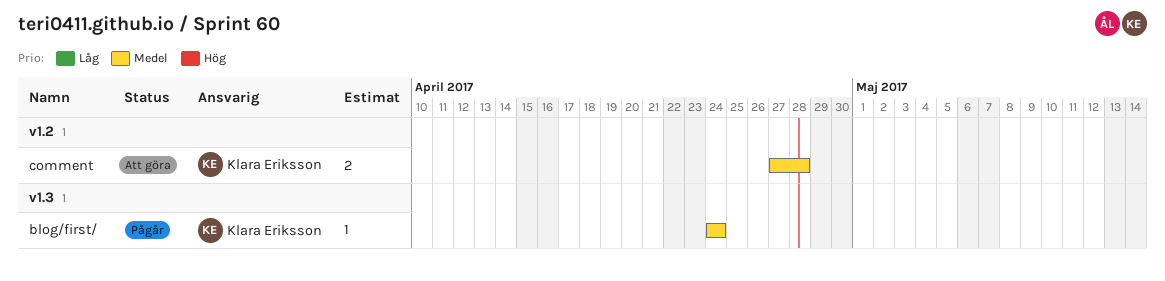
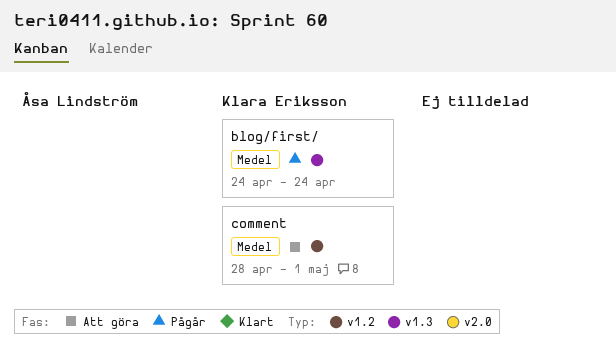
comment, start: Apr 27 -> Apr 28
comment, due: Apr 28 -> May 1

